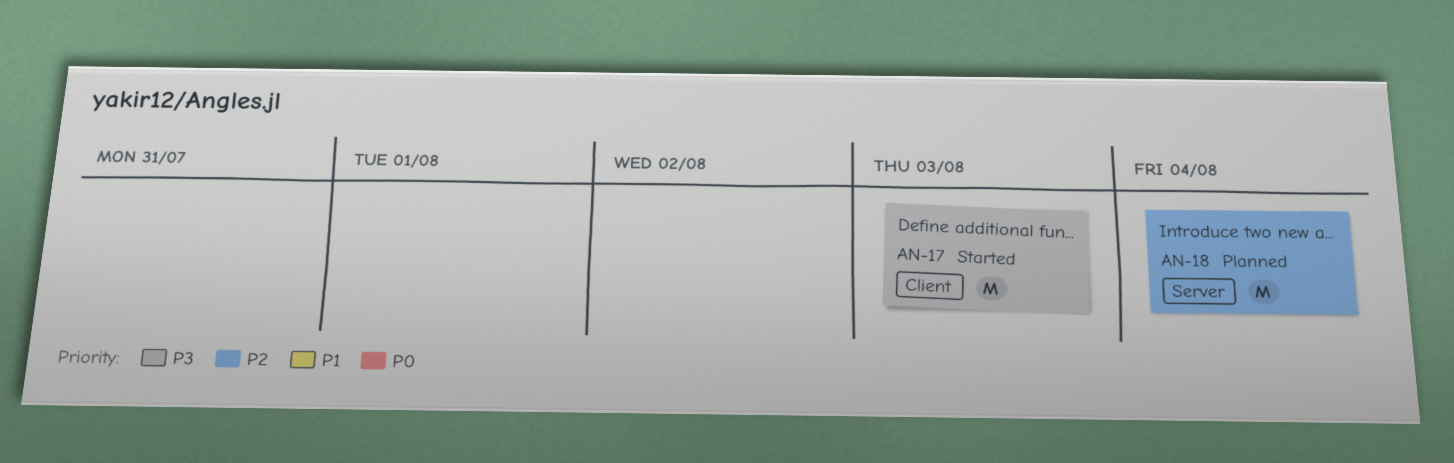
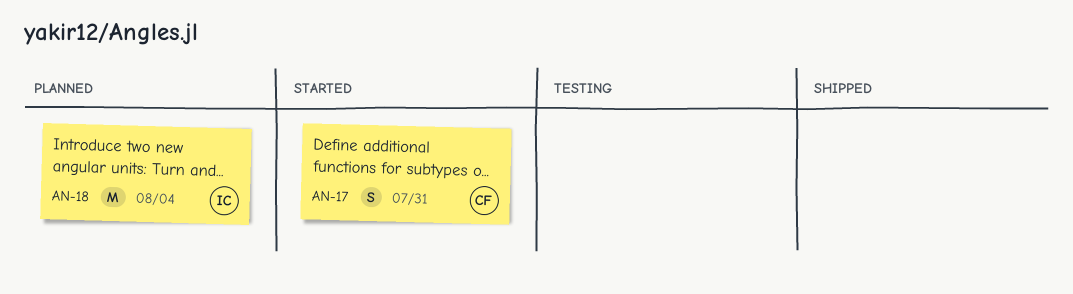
AN-17, estimate: M -> S
AN-17, due: Aug 3 -> Jul 31

